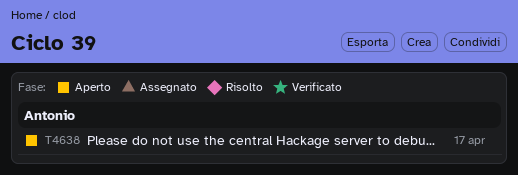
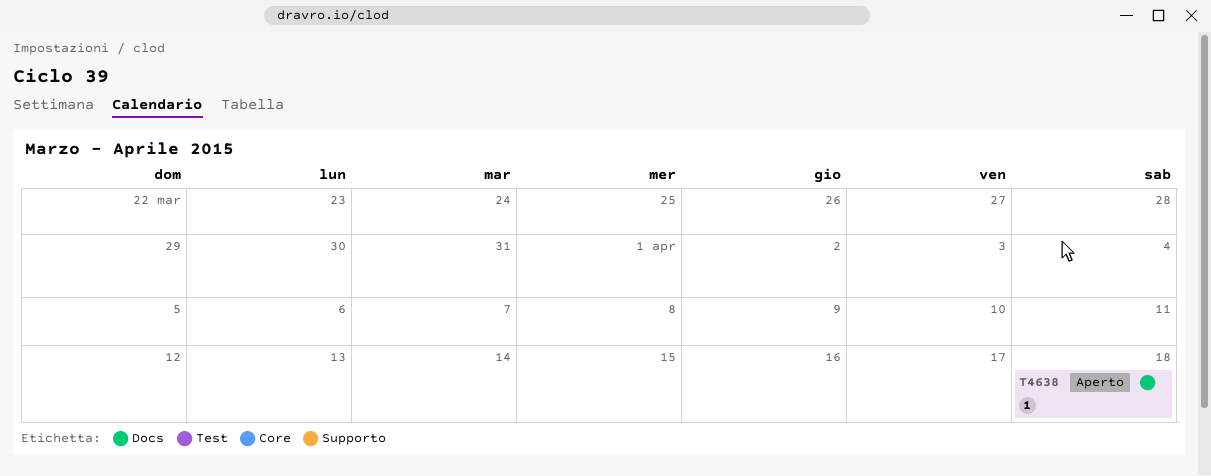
T4638, due: Apr 17 -> Apr 18

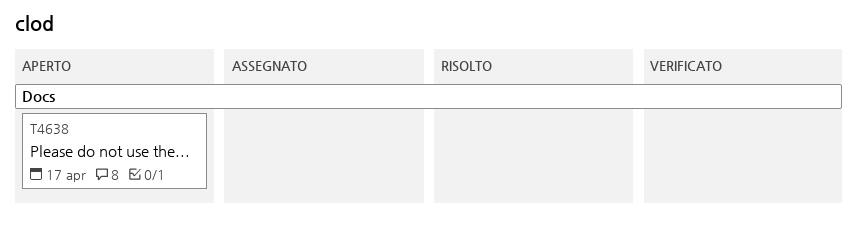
T4638, due: Apr 18 -> Apr 17

